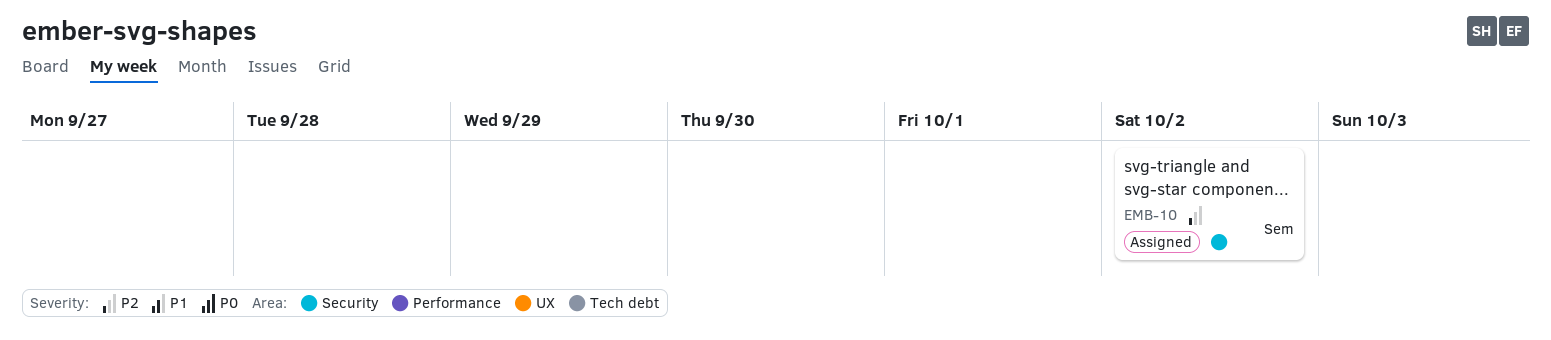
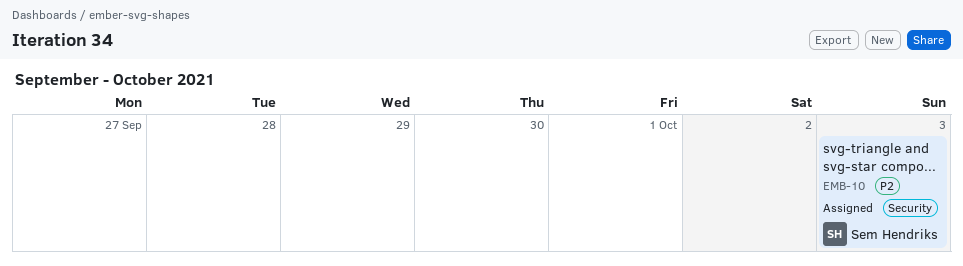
EMB-10, due: Oct 2 -> Oct 3

